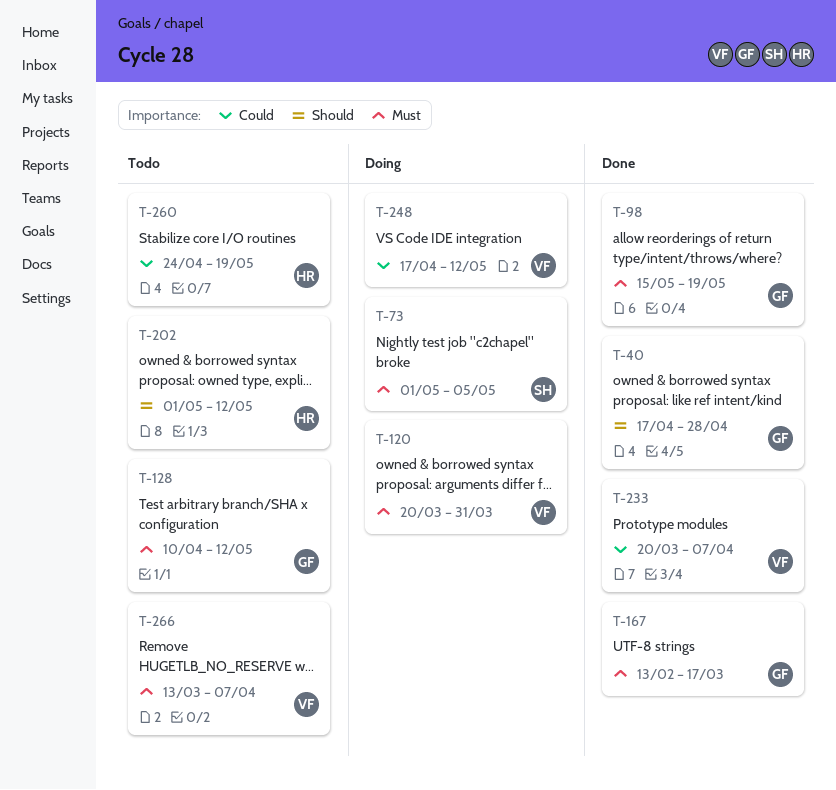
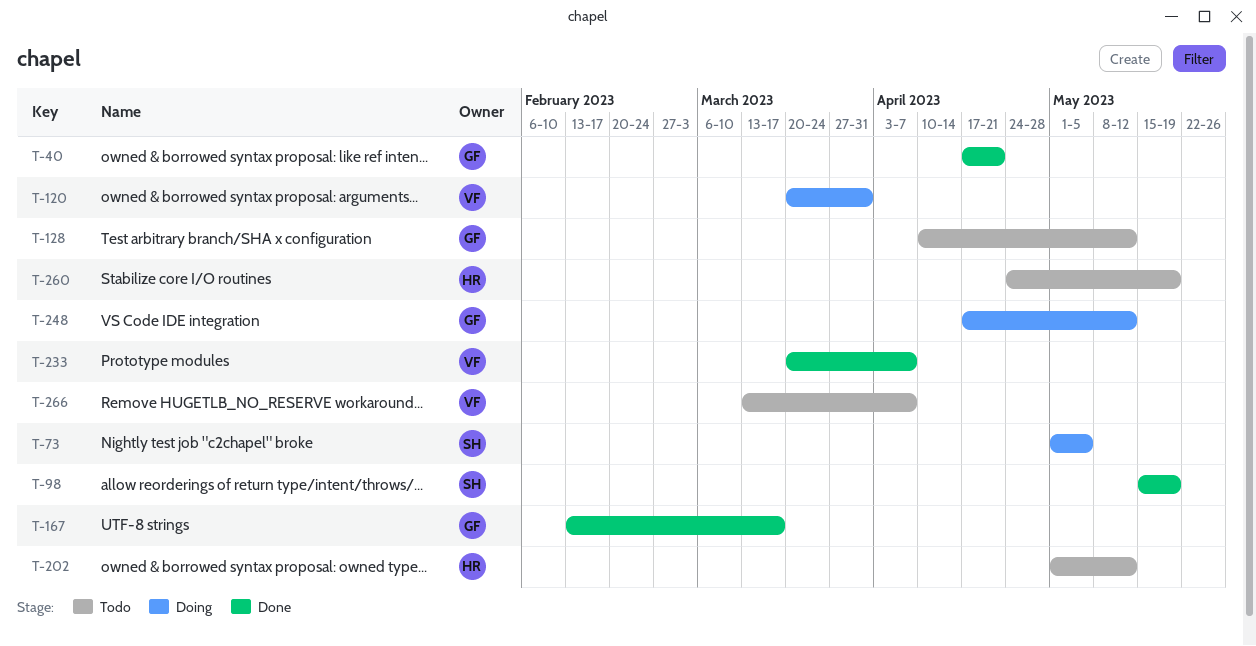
T-40, due: Apr 28 -> Apr 21
T-98, owner: GF -> SH
T-248, owner: VF -> GF

